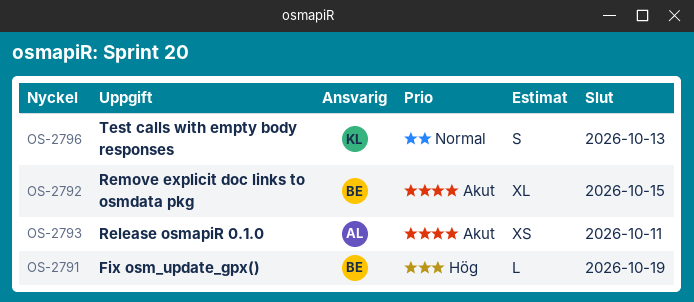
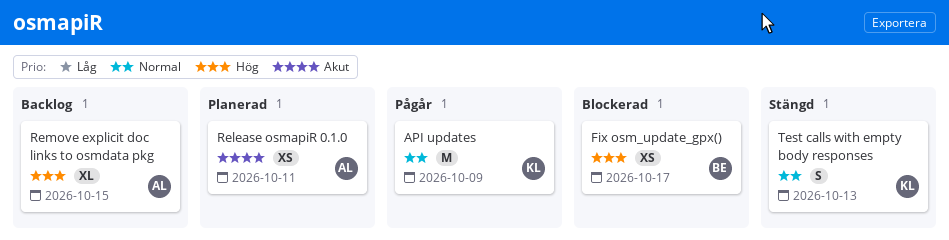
API updates: none -> present
Fix osm_update_gpx(), estimate: L -> XS
Fix osm_update_gpx(), due: Oct 19 -> Oct 17
Remove explicit doc links to osmdata pkg, owner: BE -> AL
Remove explicit doc links to osmdata pkg, priority: Akut -> Hög

